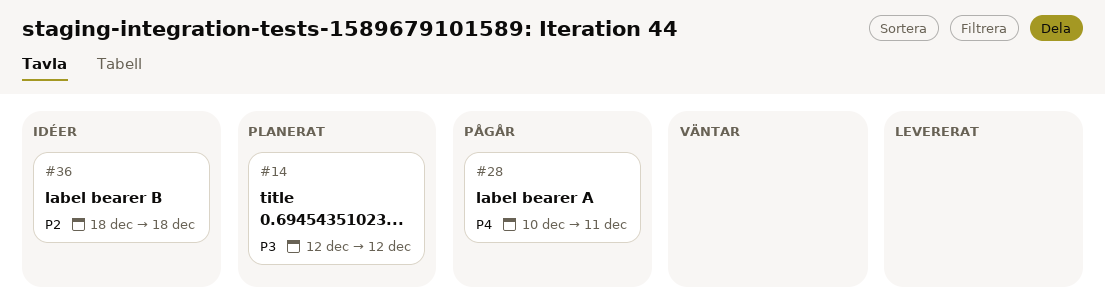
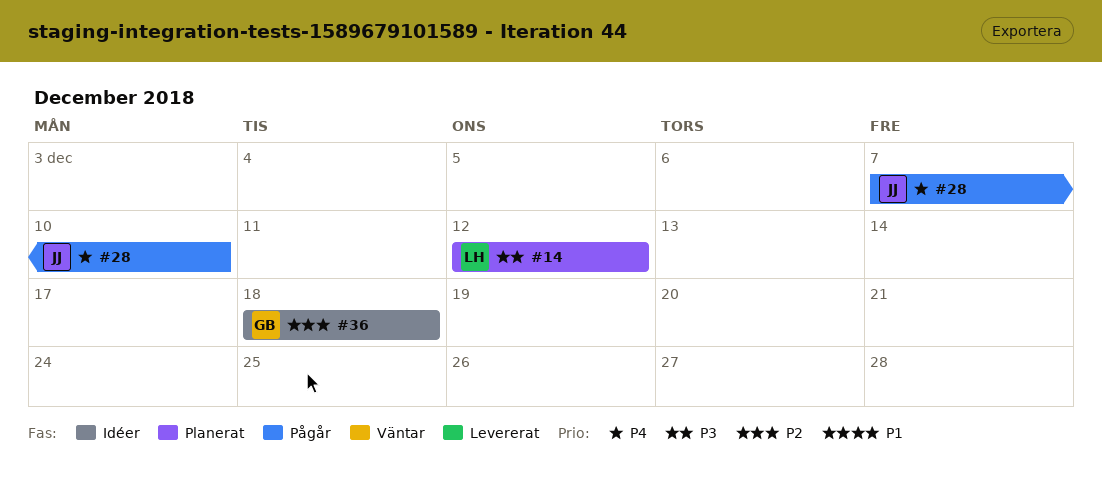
#28, start: Dec 10 -> Dec 7
#28, due: Dec 11 -> Dec 10

